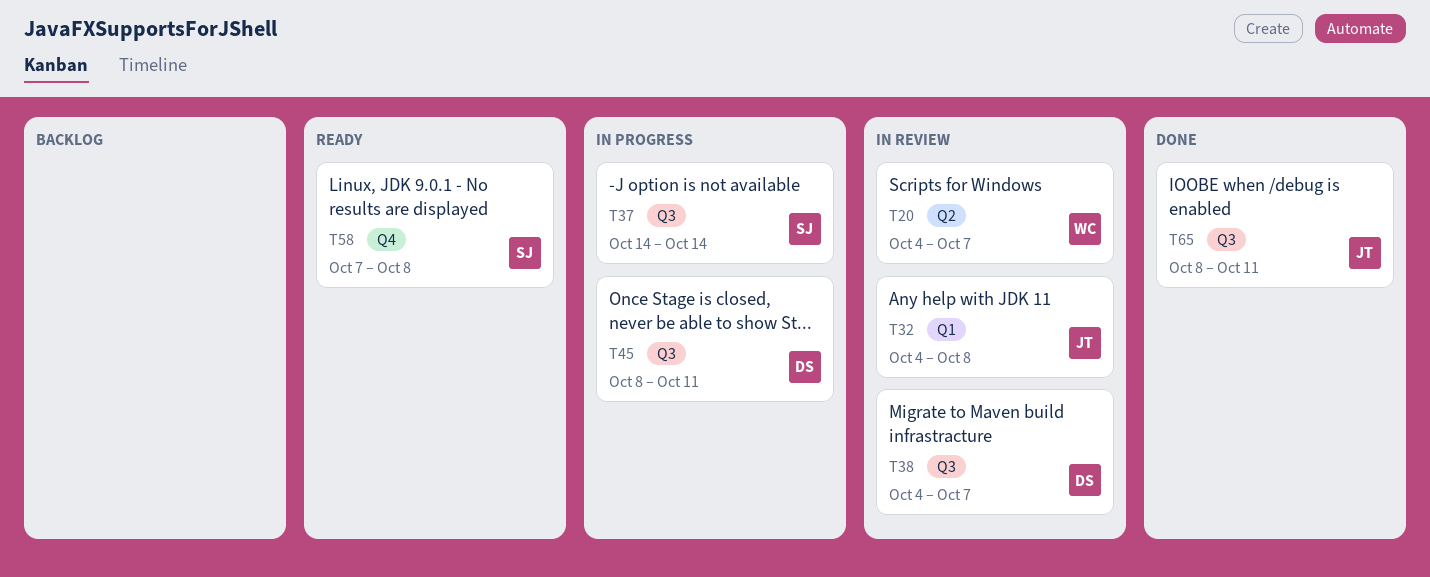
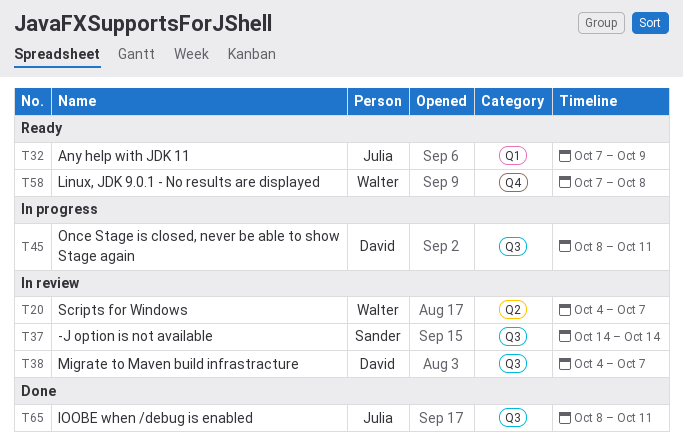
T32, status: In review -> Ready
T32, start: Oct 4 -> Oct 7
T32, due: Oct 8 -> Oct 9
T37, status: In progress -> In review
T58, owner: Sander -> Walter

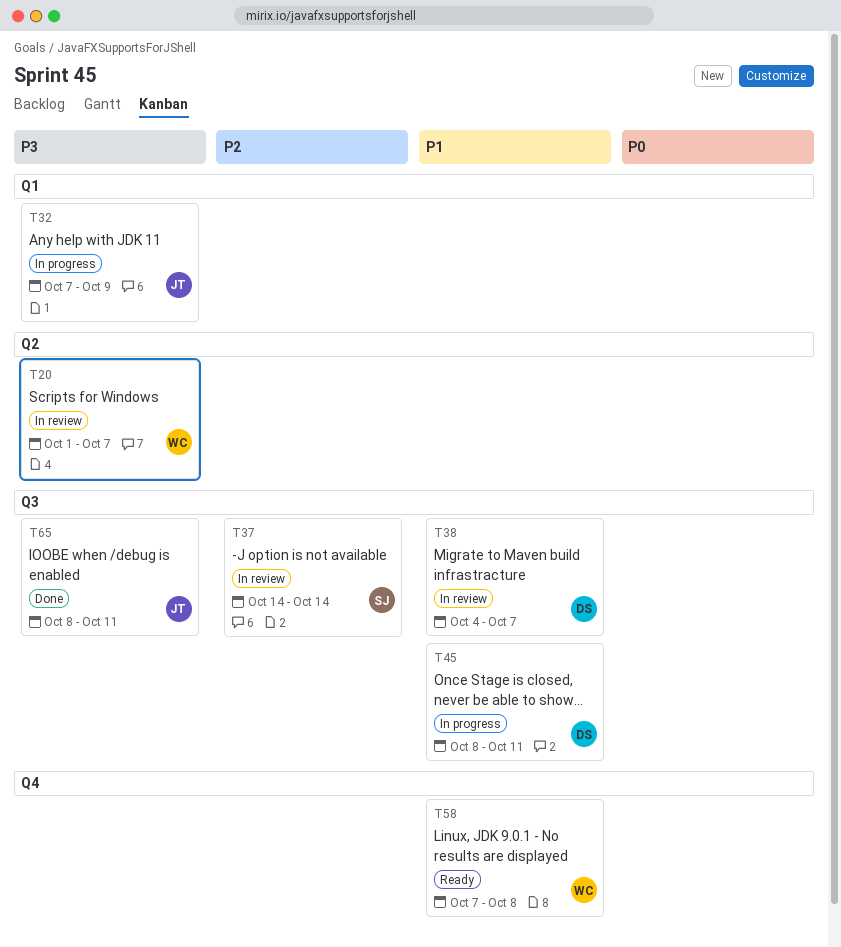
T20, start: Oct 4 -> Oct 1
T32, status: Ready -> In progress

